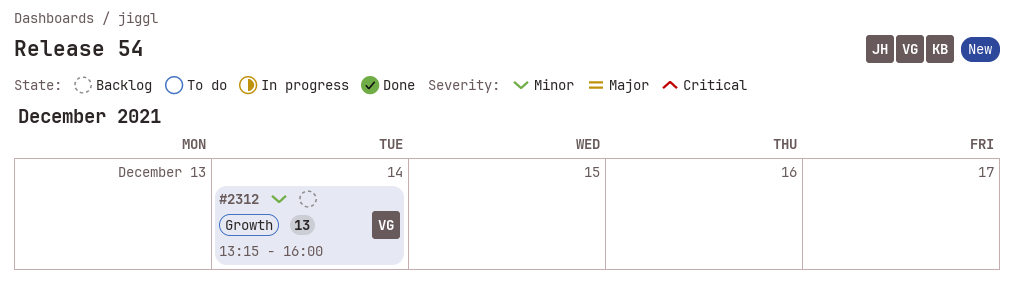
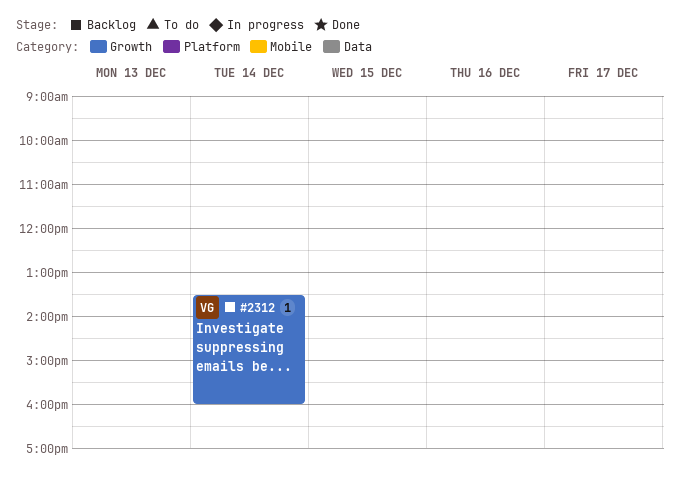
#2312, estimate: 13 -> 1
#2312, begins: 13:15 -> 13:30

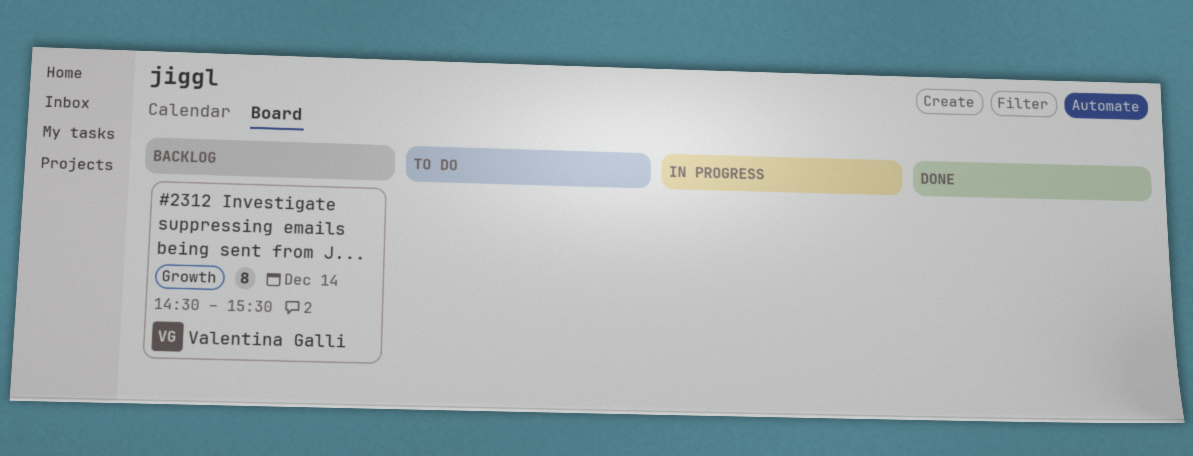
#2312, estimate: 1 -> 8
#2312, begins: 13:30 -> 14:30
#2312, ends: 16:00 -> 15:30

